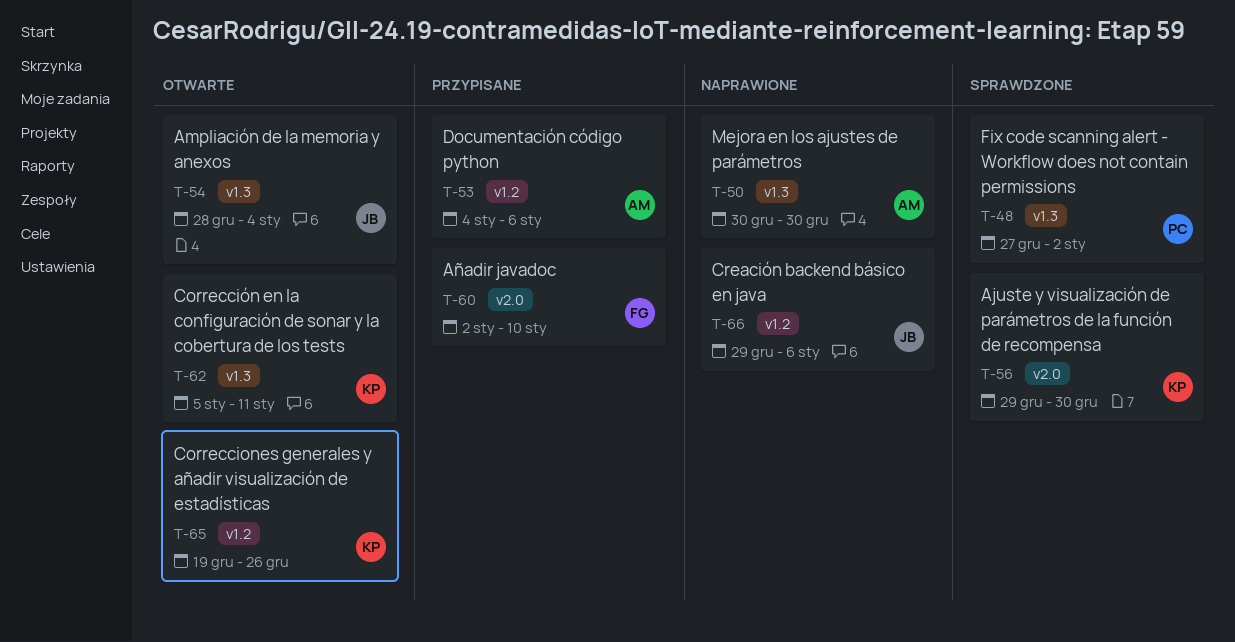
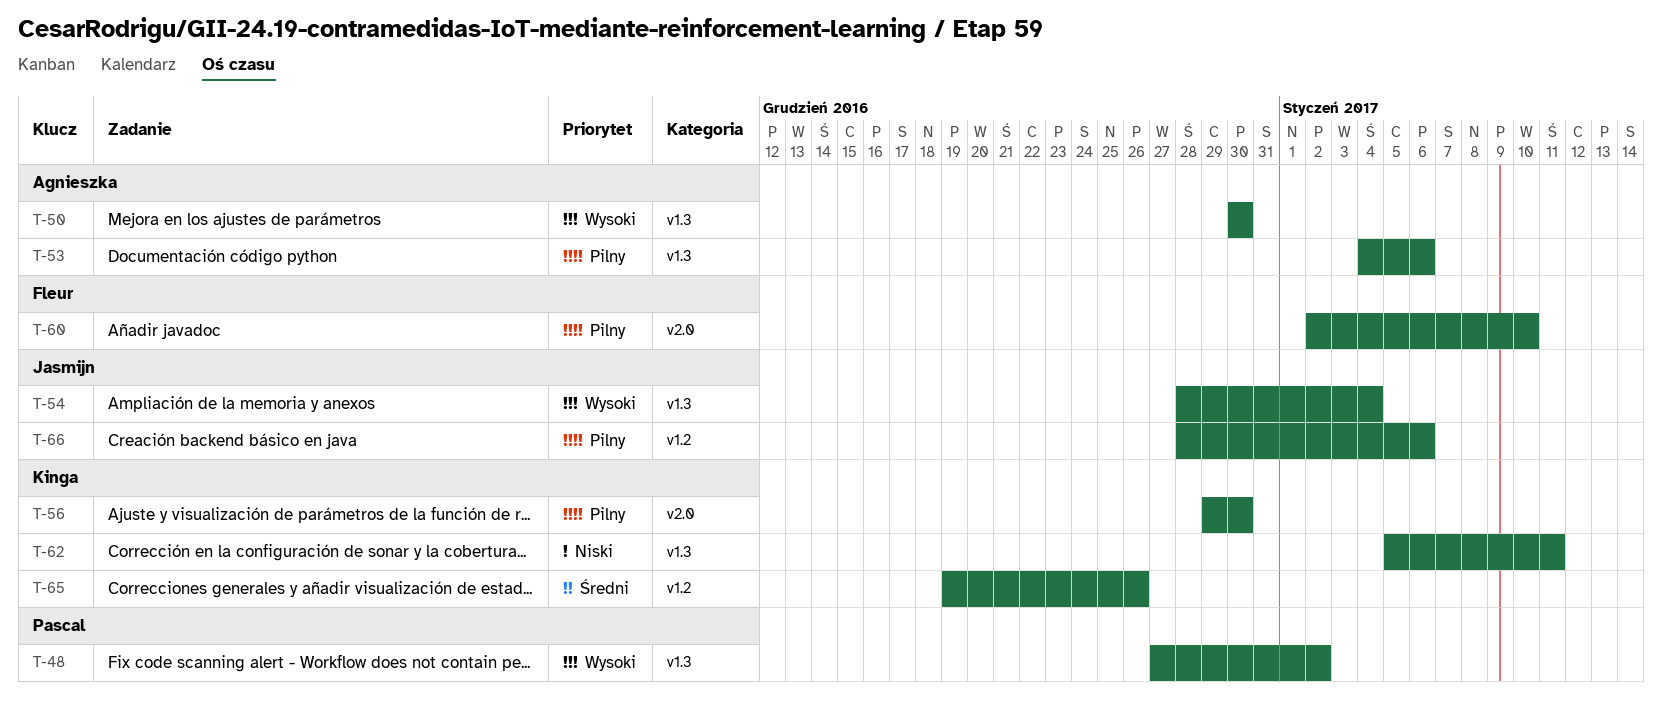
T-53, label: v1.2 -> v1.3
T-66, start: Dec 29 -> Dec 28

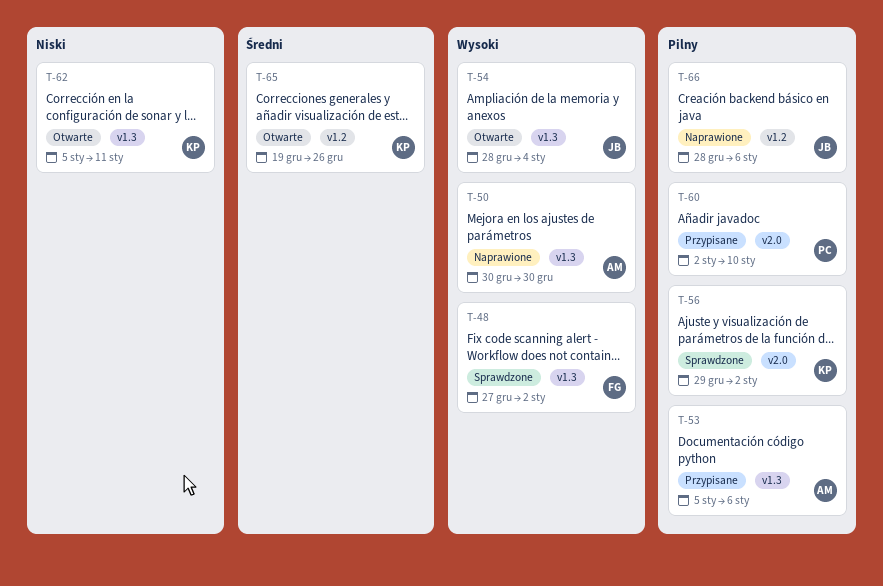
T-48, owner: Pascal -> Fleur
T-53, start: Jan 4 -> Jan 5
T-56, due: Dec 30 -> Jan 2
T-60, owner: Fleur -> Pascal

